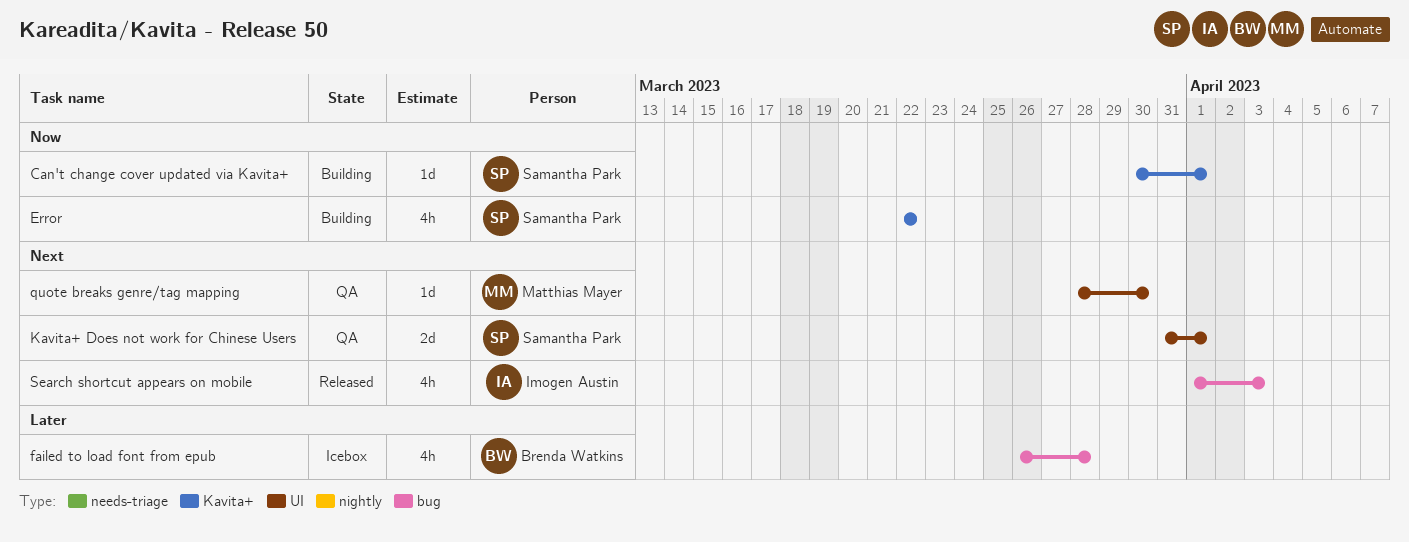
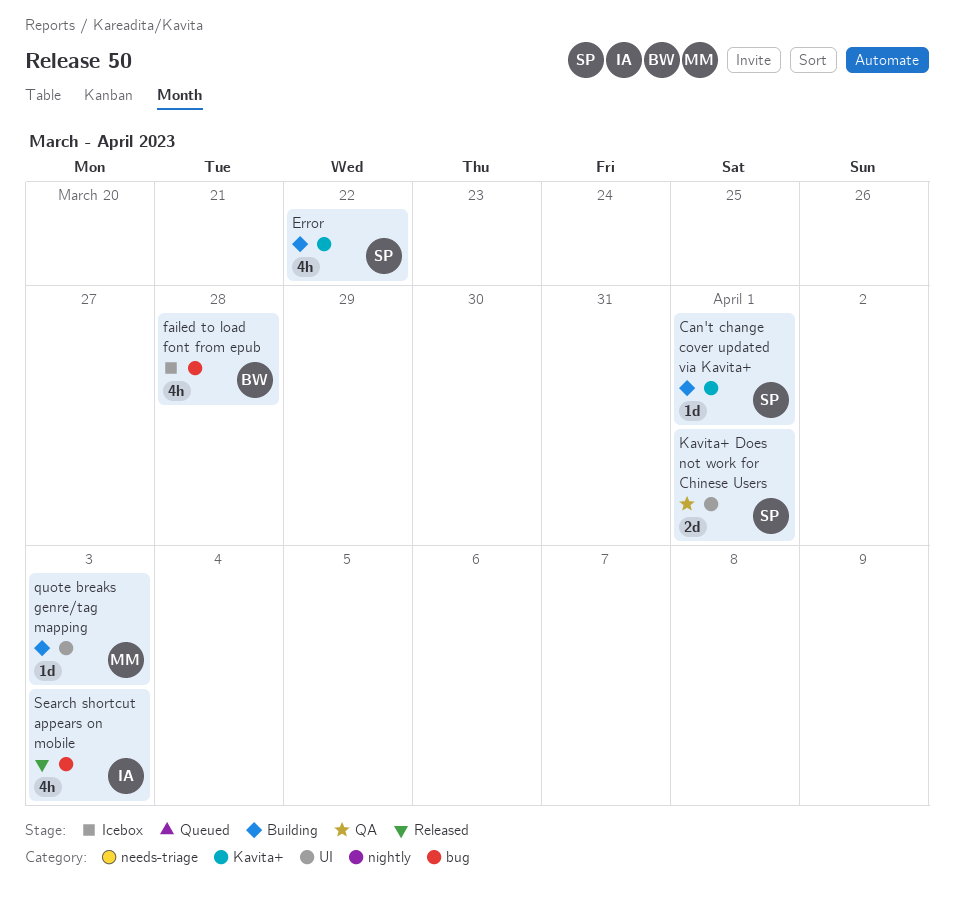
quote breaks genre/tag mapping, status: QA -> Building
quote breaks genre/tag mapping, due: Mar 30 -> Apr 3

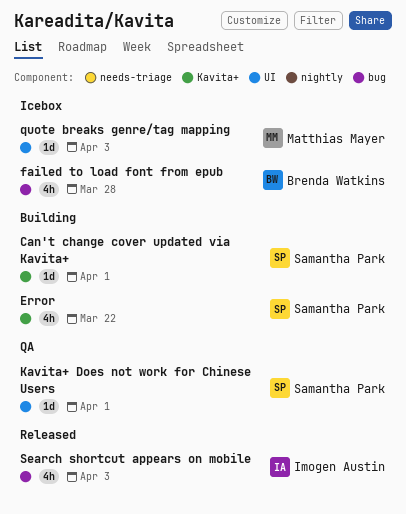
Kavita+ Does not work for Chinese Users, estimate: 2d -> 1d
quote breaks genre/tag mapping, status: Building -> Icebox

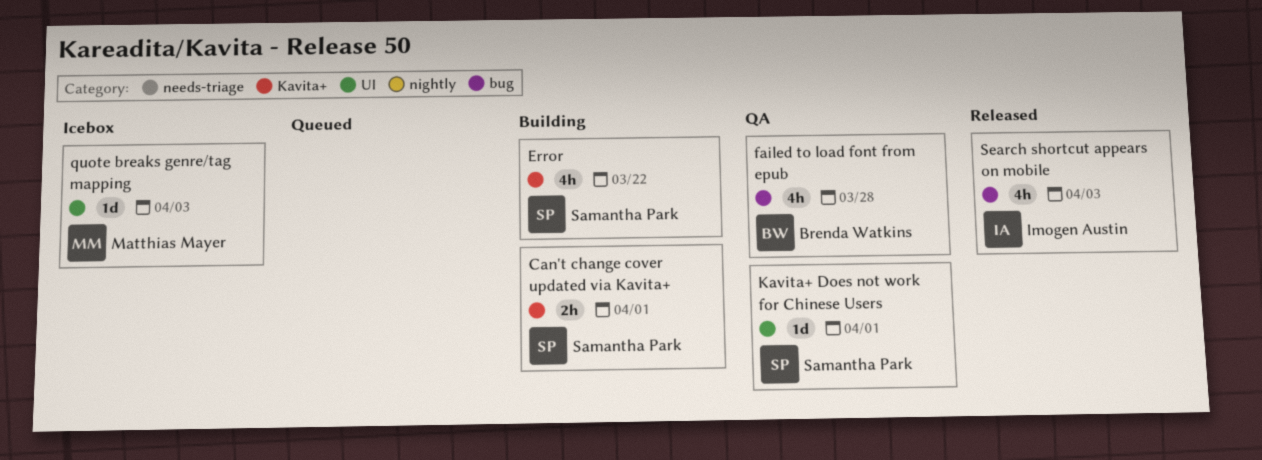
Can't change cover updated via Kavita+, estimate: 1d -> 2h
failed to load font from epub, status: Icebox -> QA

